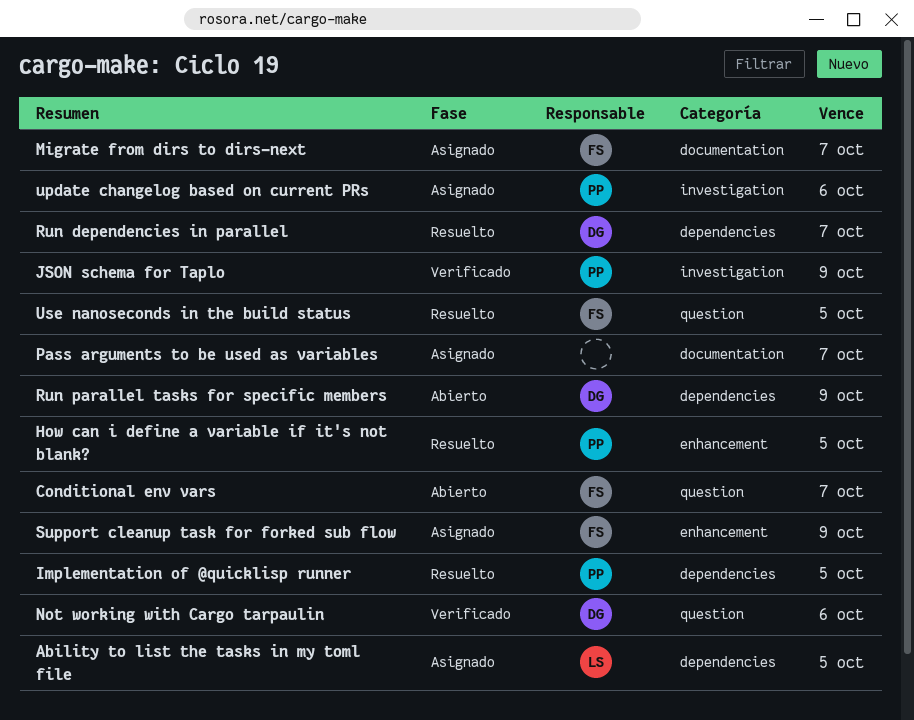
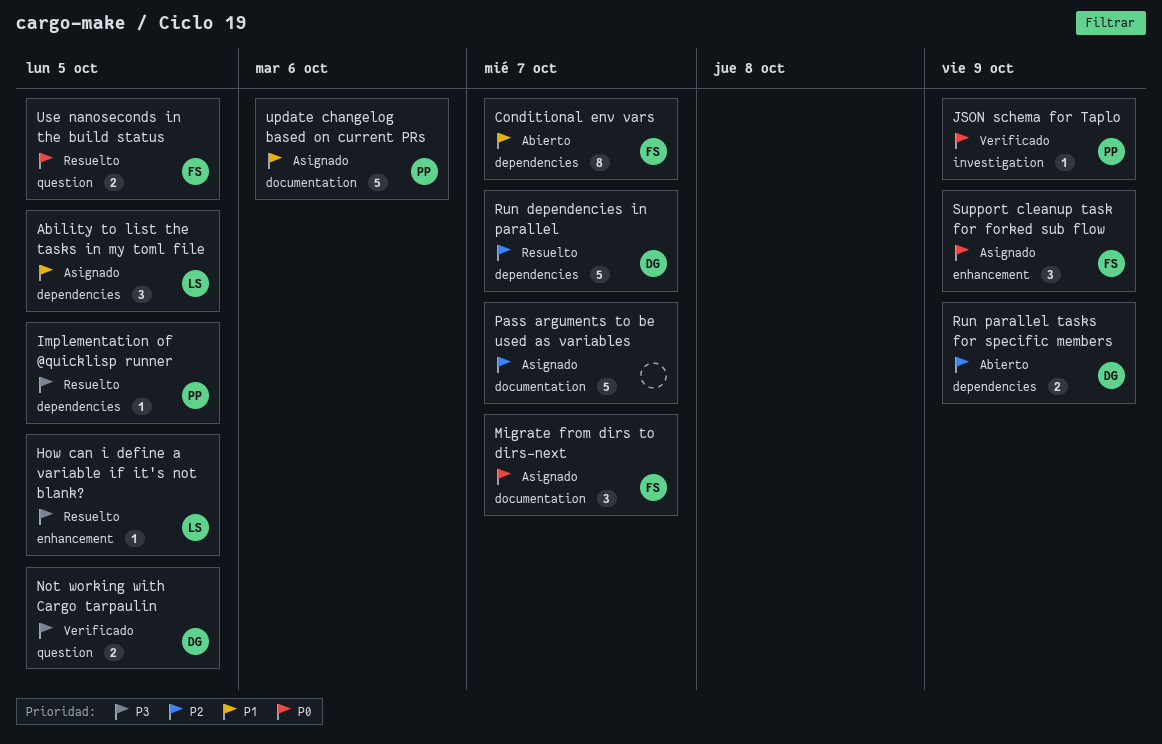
Conditional env vars, label: question -> dependencies
How can i define a variable if it's not blank?, owner: PP -> LS
Not working with Cargo tarpaulin, due: Oct 6 -> Oct 5
update changelog based on current PRs, label: investigation -> documentation

